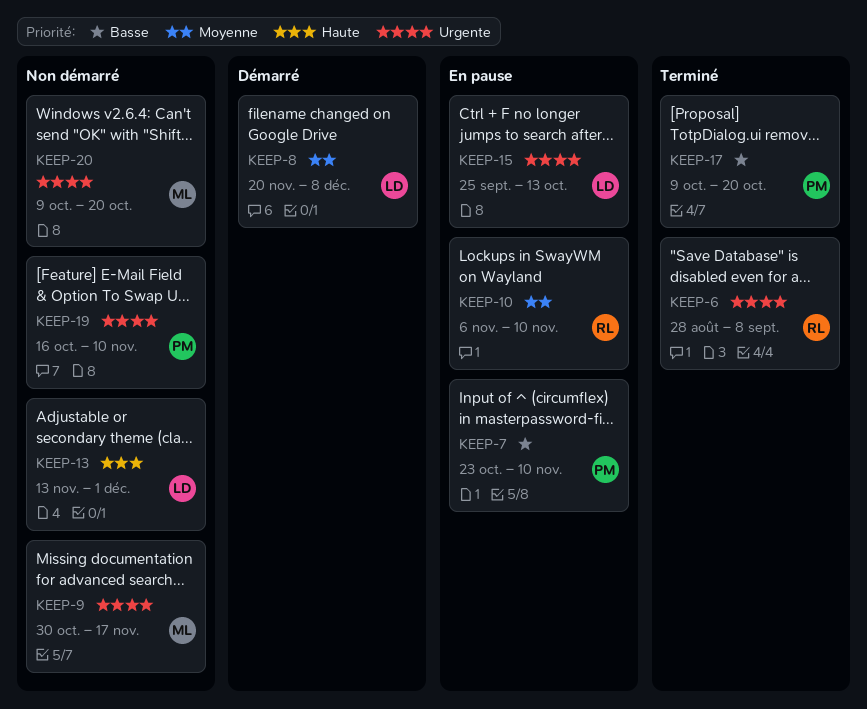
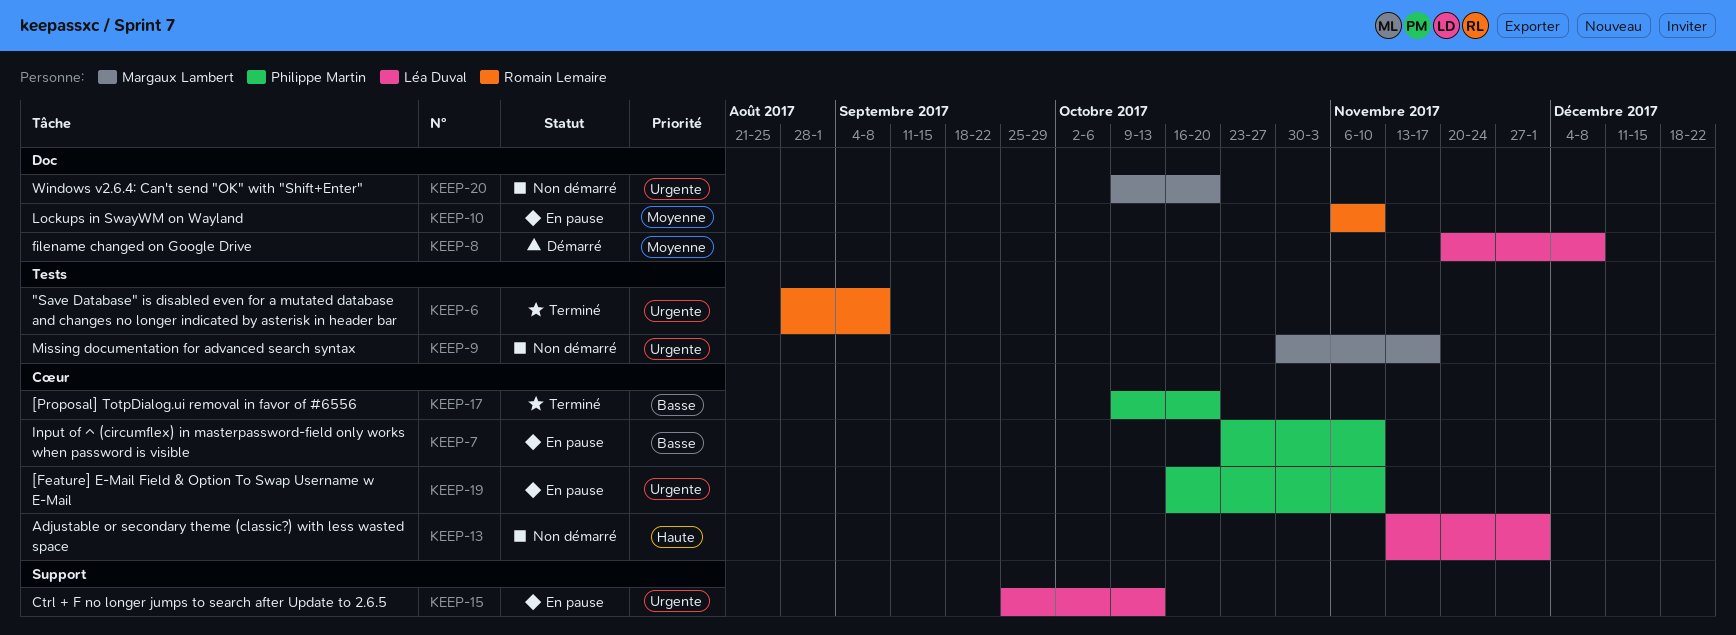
KEEP-19, status: Non démarré -> En pause

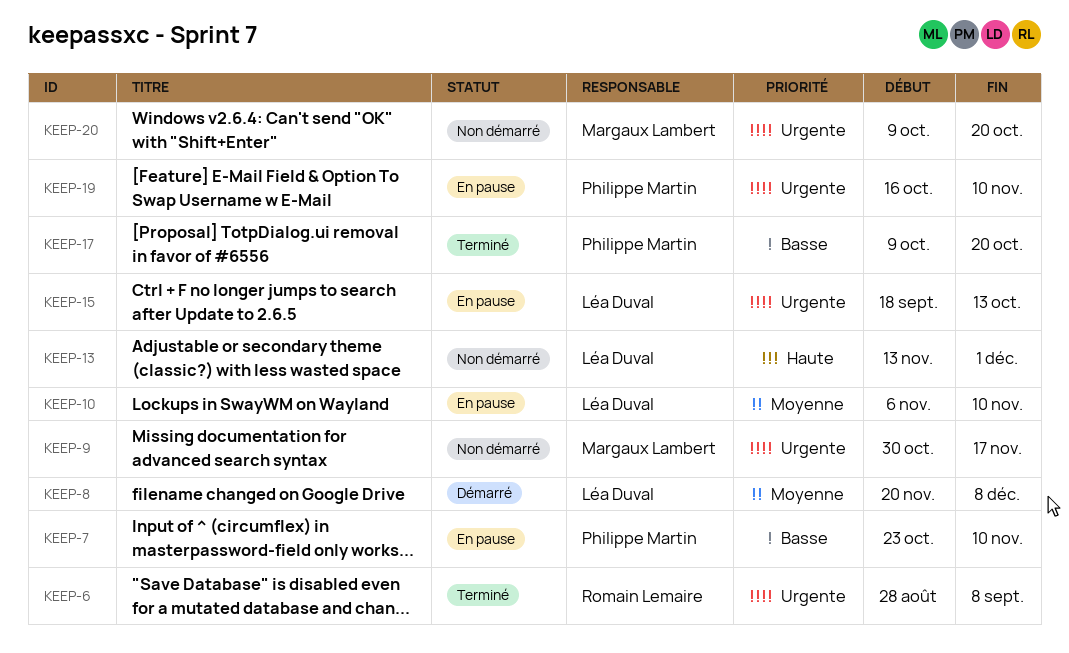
KEEP-10, owner: Romain Lemaire -> Léa Duval
KEEP-15, start: Sep 25 -> Sep 18

